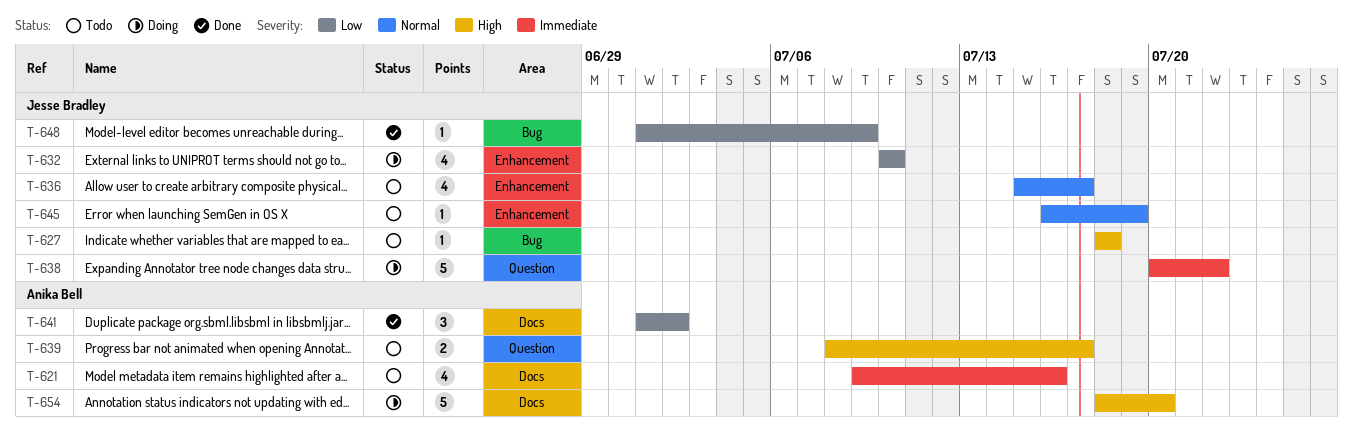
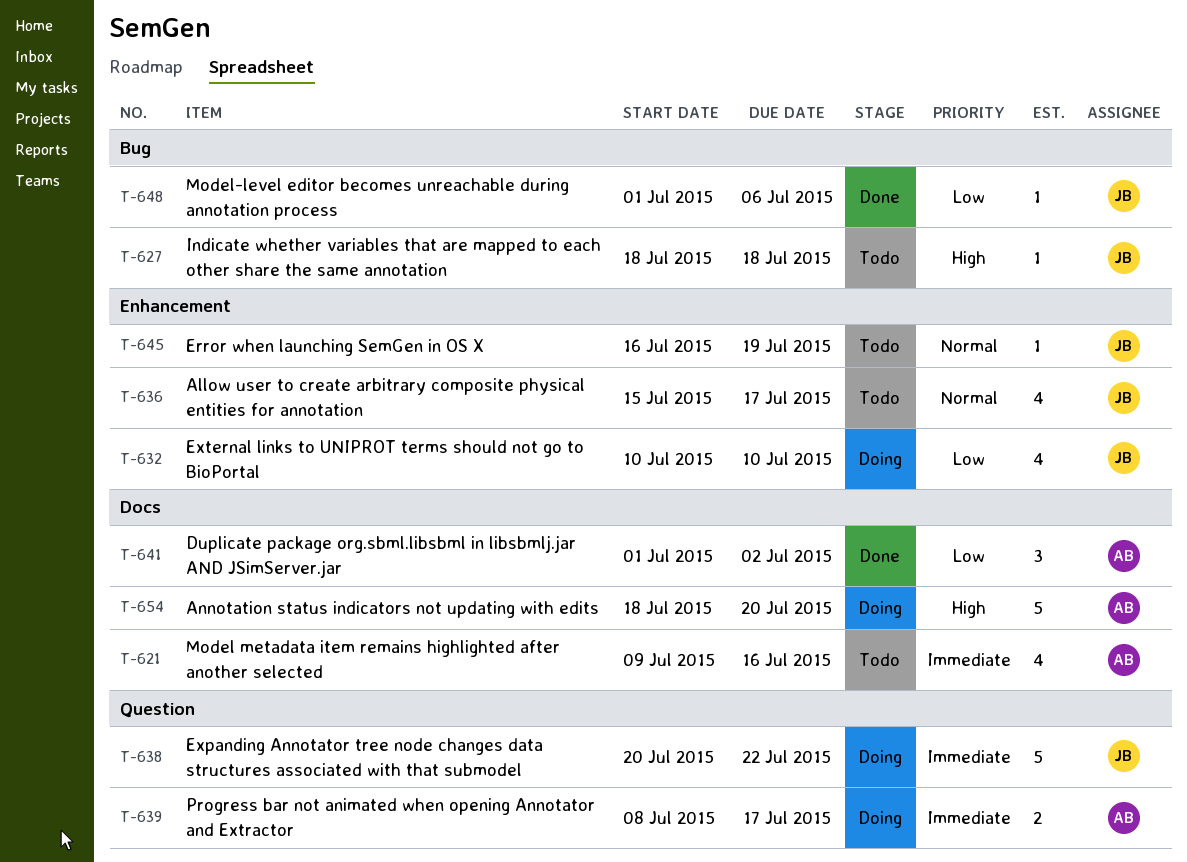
T-639, status: Todo -> Doing
T-639, priority: High -> Immediate
T-648, due: Jul 9 -> Jul 6

